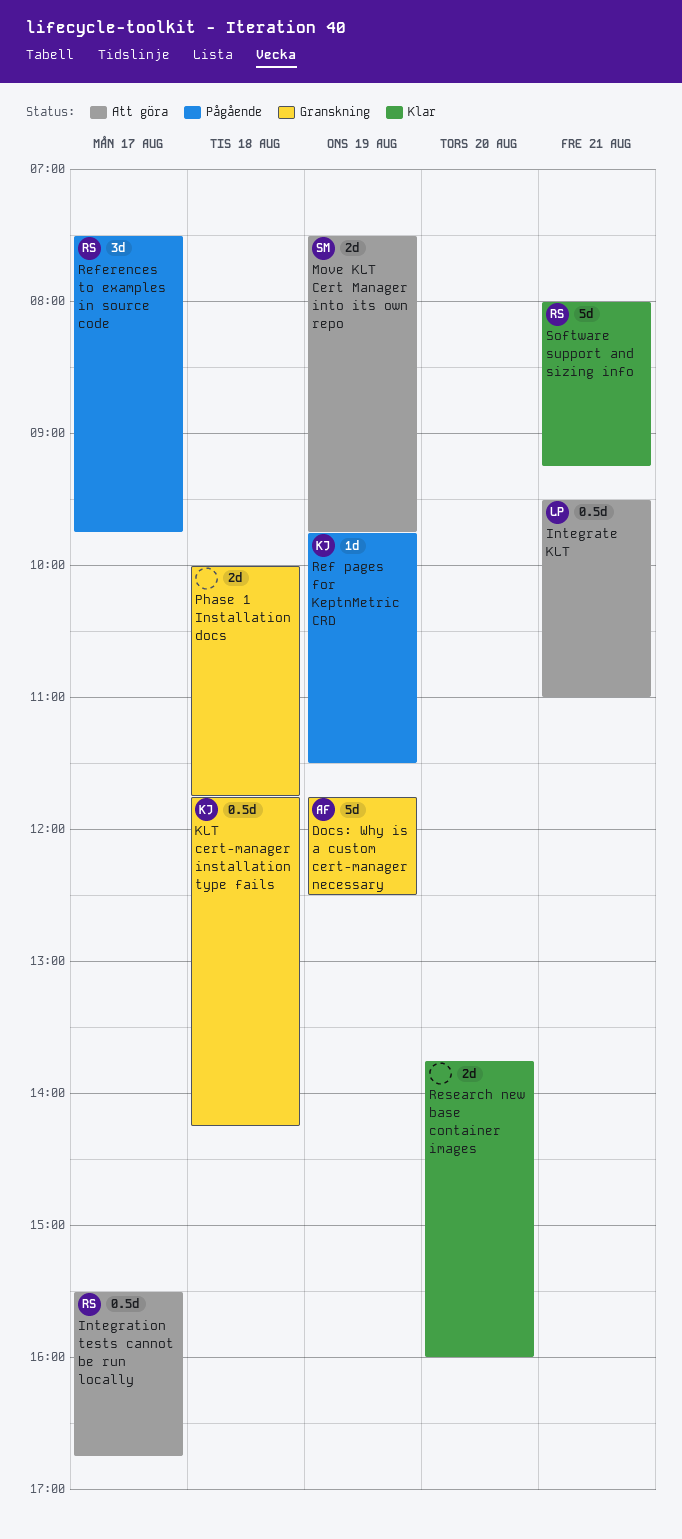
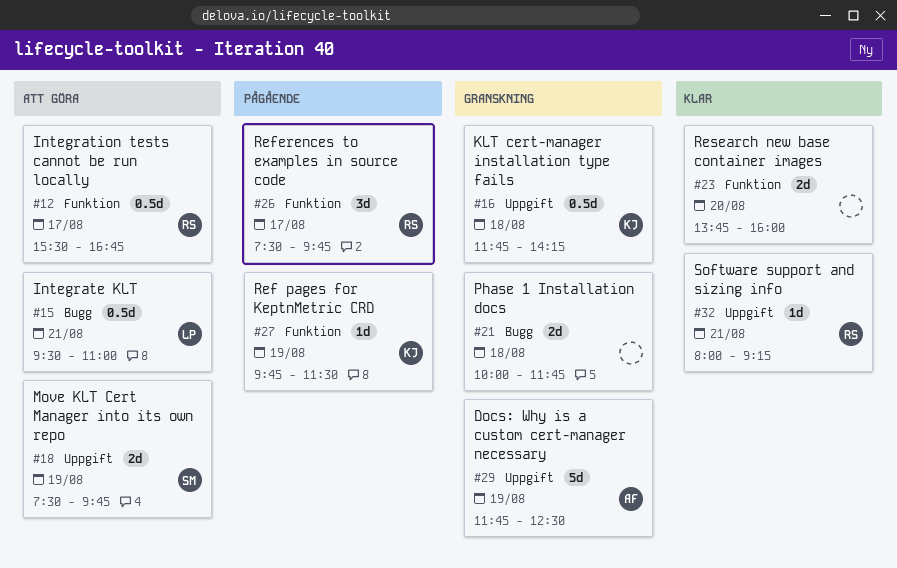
Software support and sizing info, estimate: 5d -> 1d

